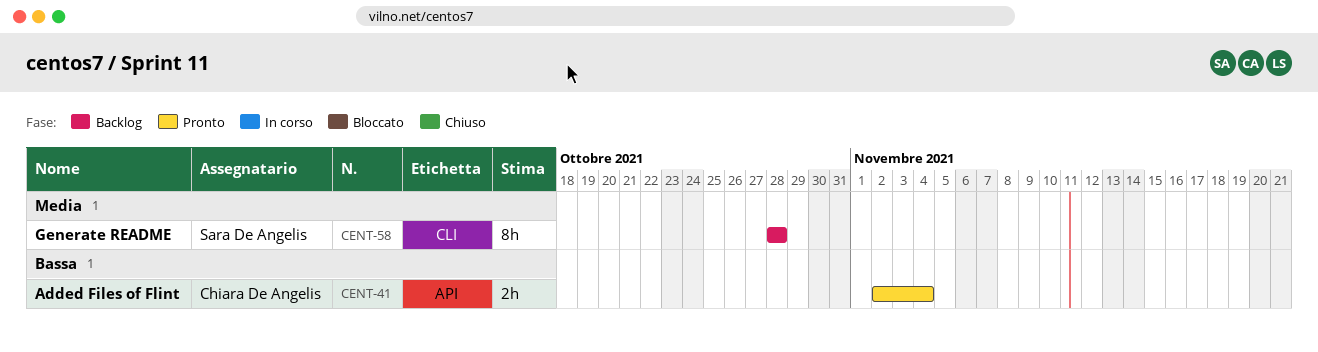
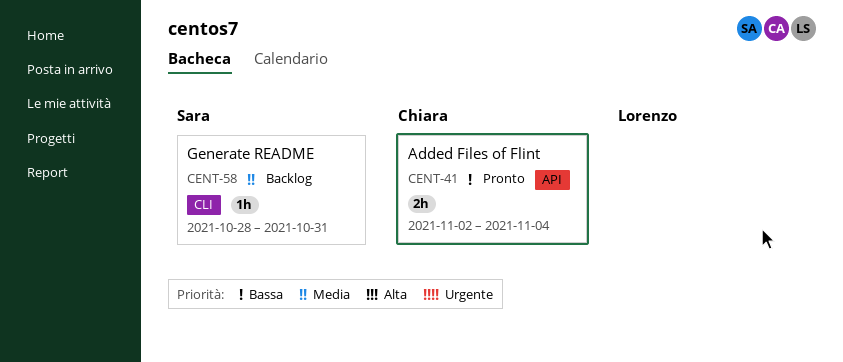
CENT-58, estimate: 8h -> 1h
CENT-58, due: Oct 28 -> Oct 31

